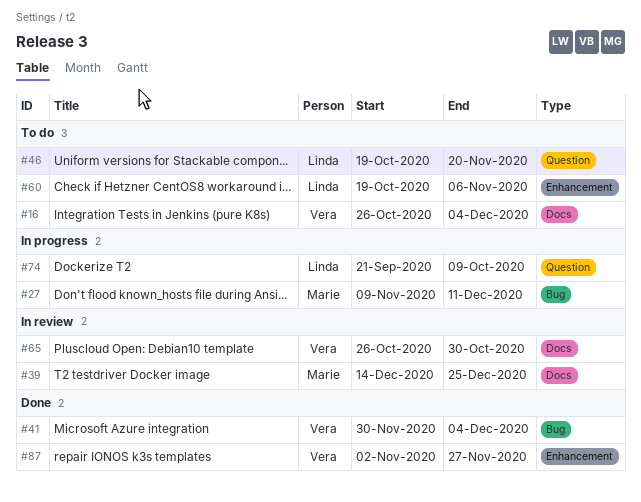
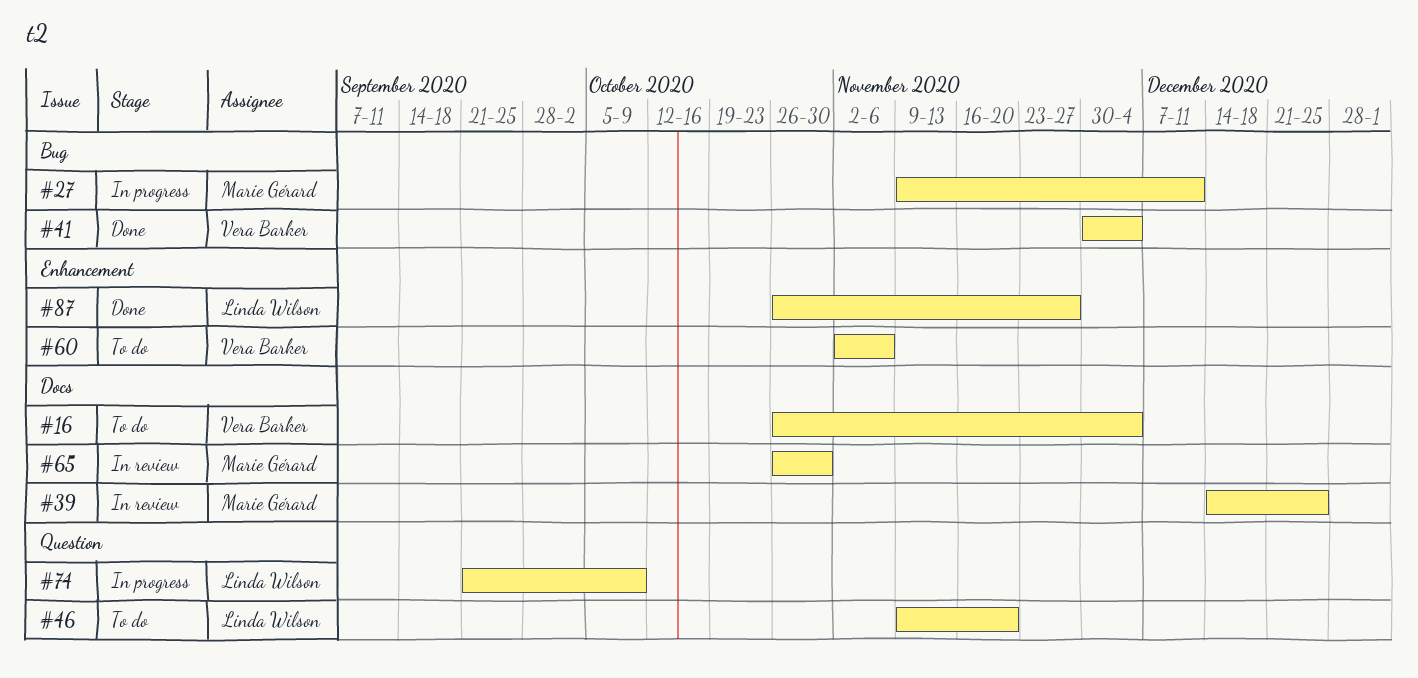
#46, start: Oct 19 -> Nov 9
#60, owner: Linda Wilson -> Vera Barker
#60, start: Oct 19 -> Nov 2
#65, owner: Vera Barker -> Marie Gérard
#87, owner: Vera Barker -> Linda Wilson
#87, start: Nov 2 -> Oct 26

